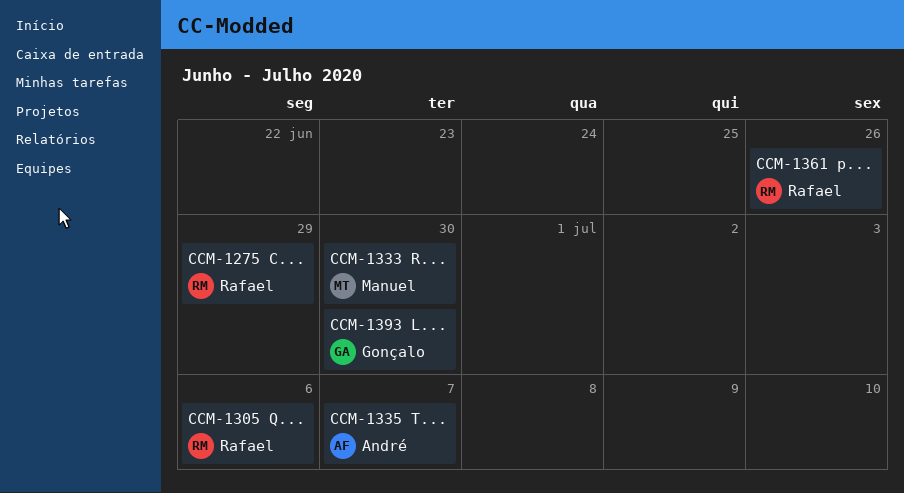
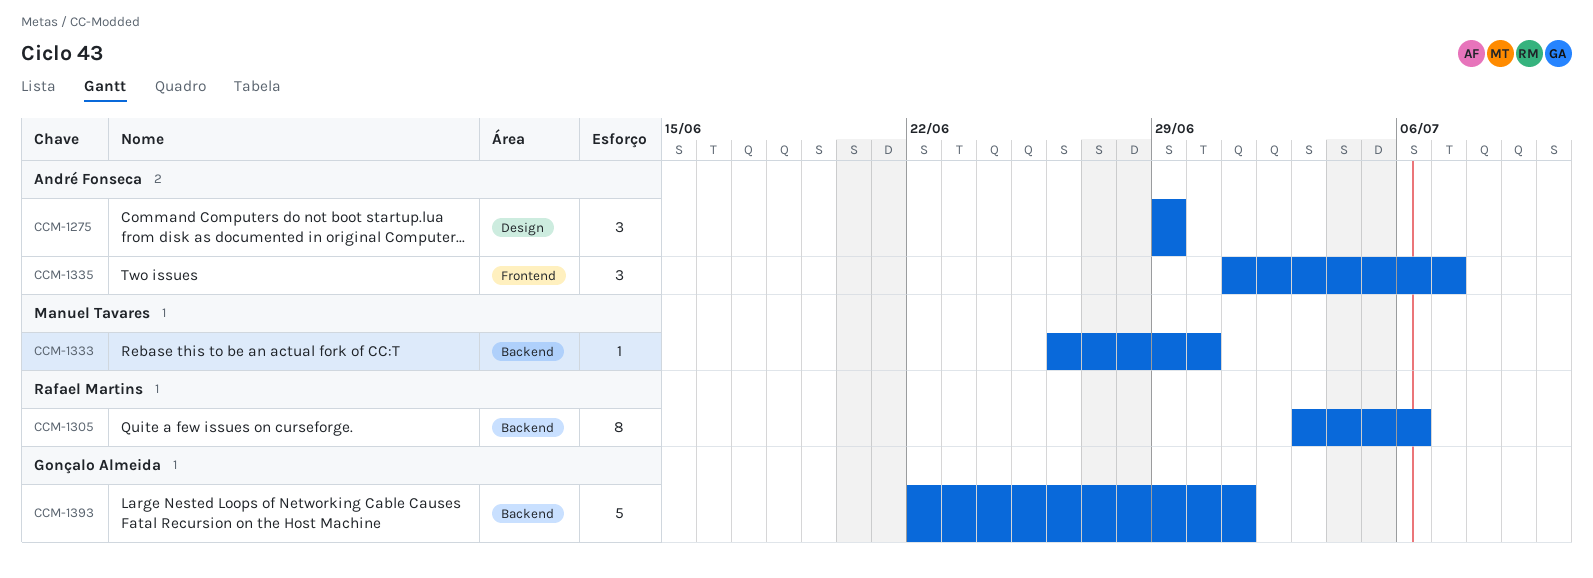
CCM-1275, owner: Rafael Martins -> André Fonseca
CCM-1361: present -> none
CCM-1393, due: Jun 30 -> Jul 1

